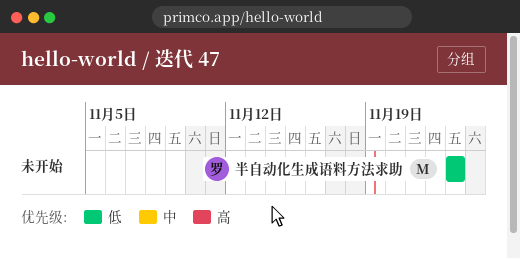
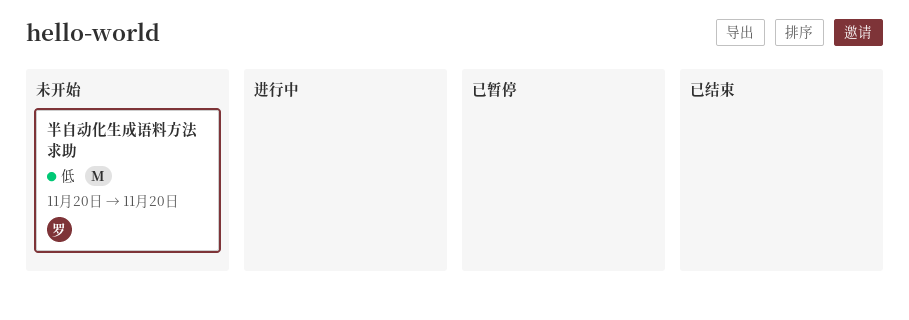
半自动化生成语料方法求助, start: Nov 23 -> Nov 20
半自动化生成语料方法求助, due: Nov 23 -> Nov 20

